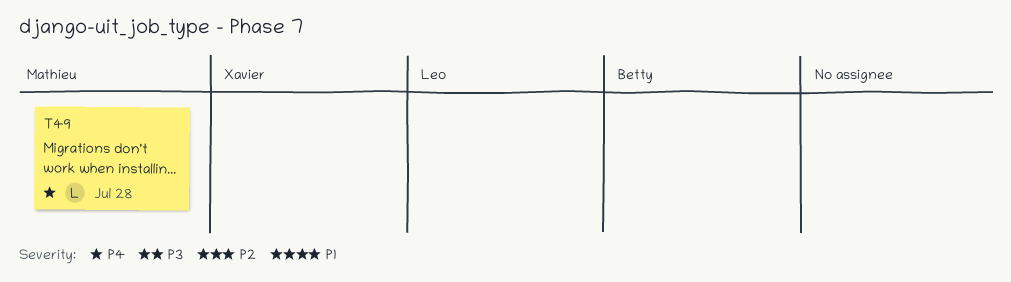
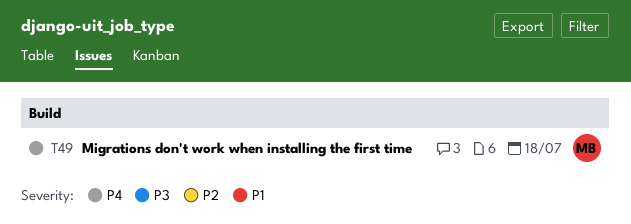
T49, due: Jul 28 -> Jul 18

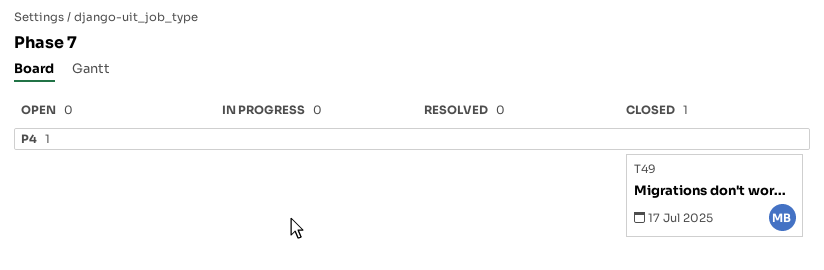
T49, due: Jul 18 -> Jul 17

